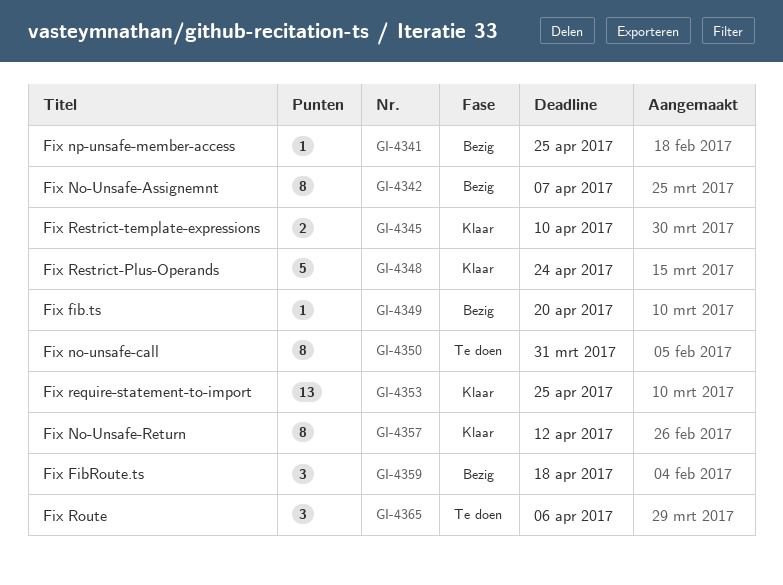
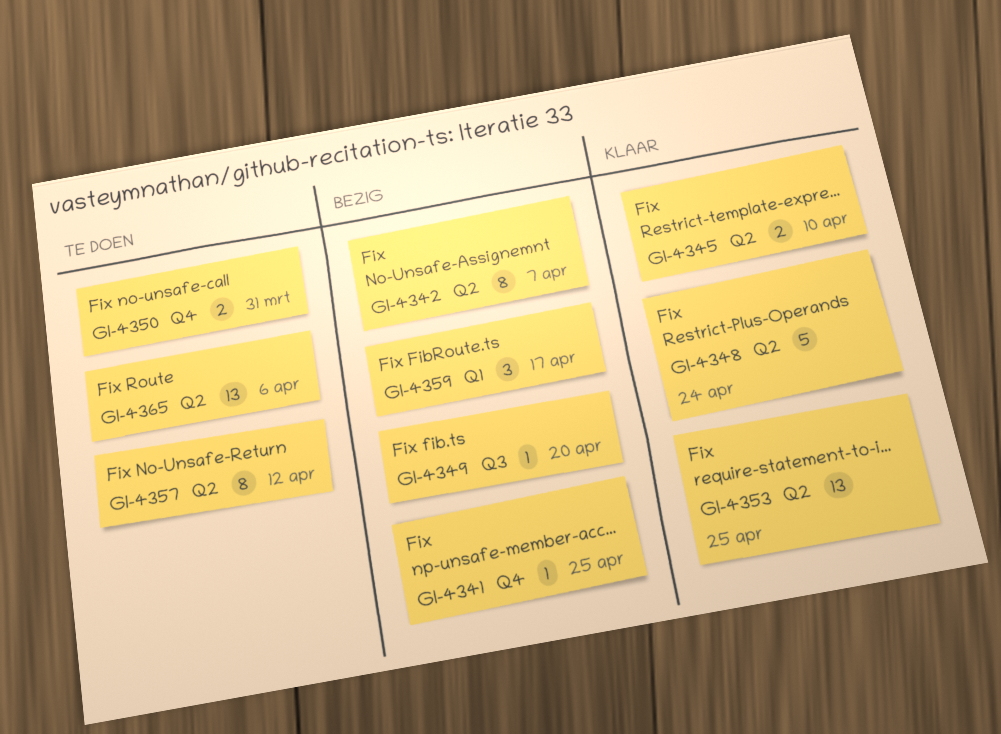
GI-4350, estimate: 8 -> 2
GI-4357, status: Klaar -> Te doen
GI-4359, due: Apr 18 -> Apr 17
GI-4365, estimate: 3 -> 13

